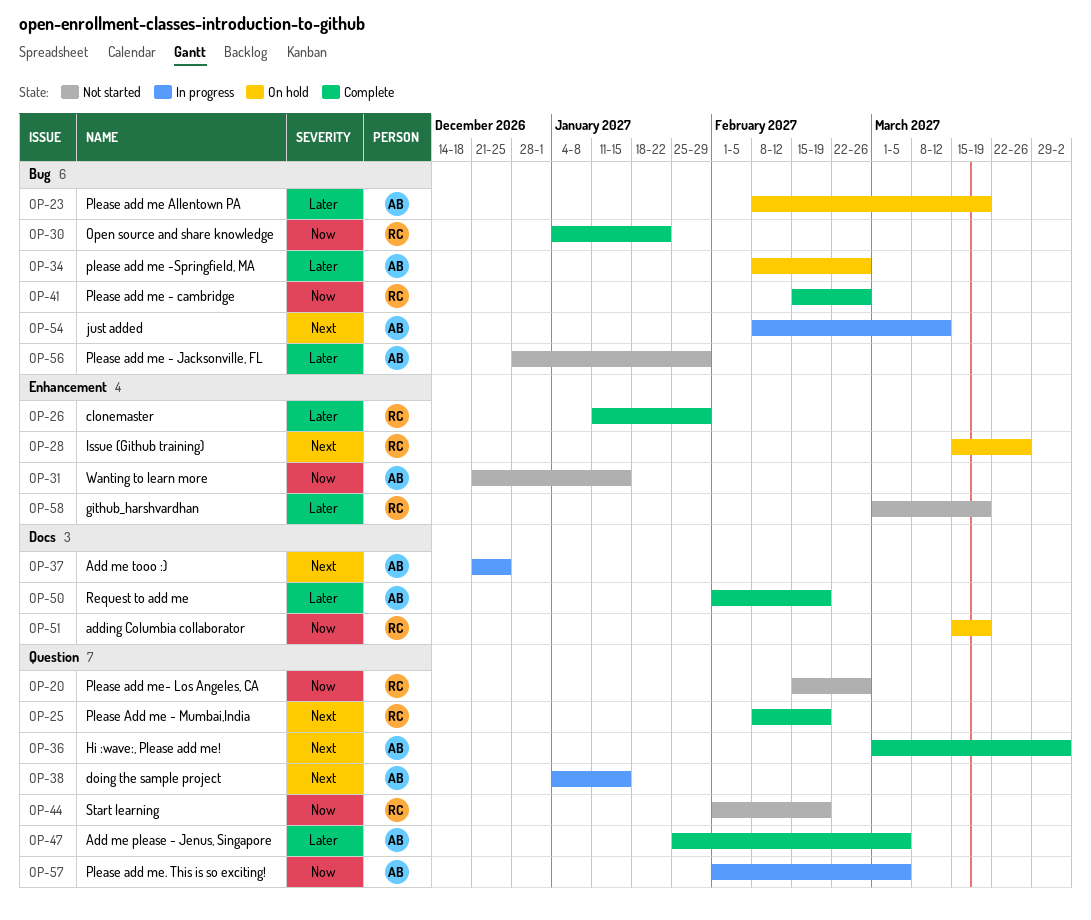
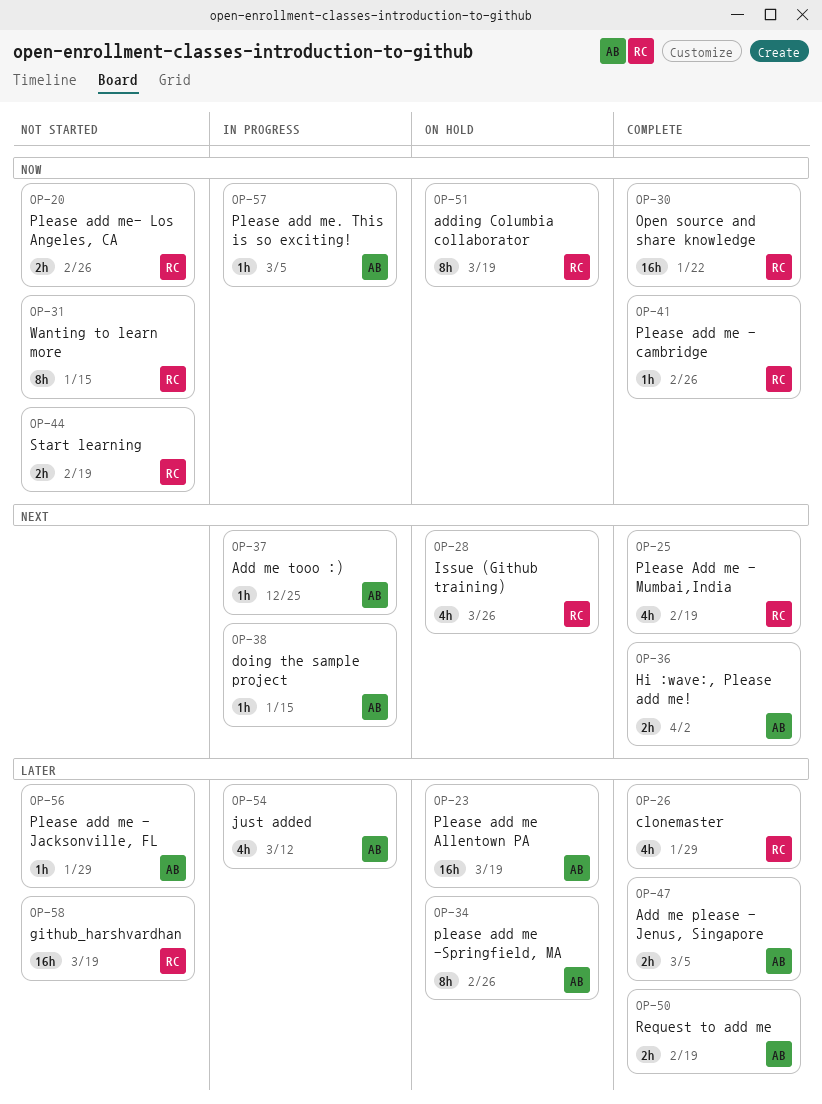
OP-31, owner: AB -> RC
OP-54, priority: Next -> Later

